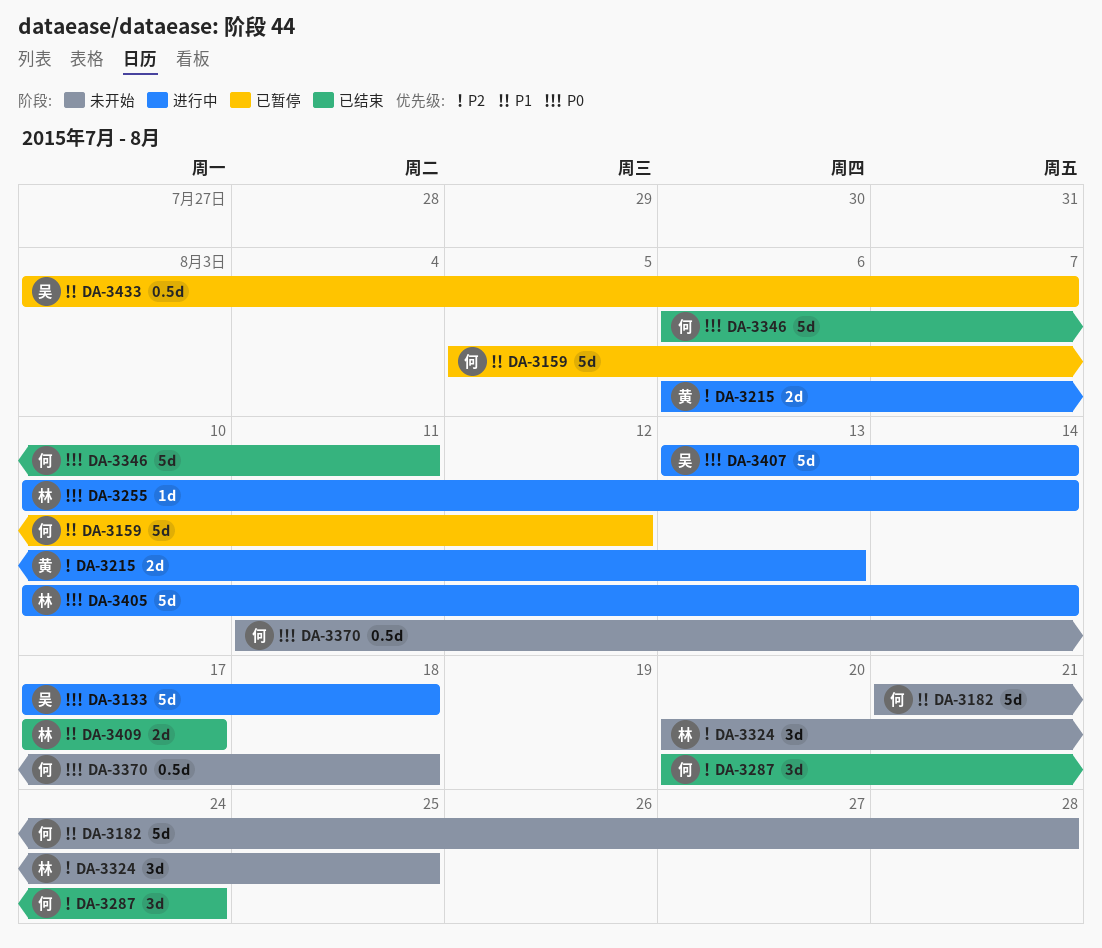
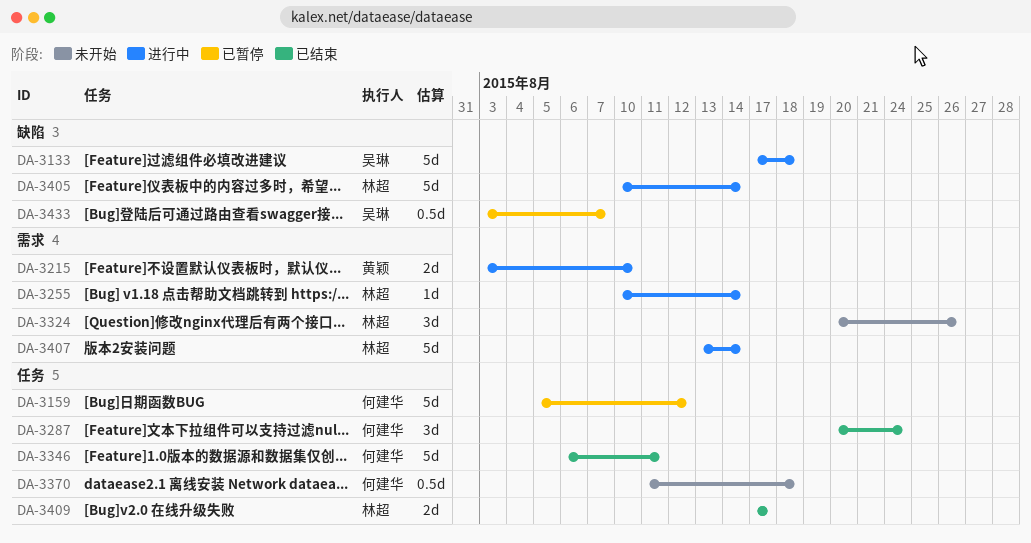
DA-3182: present -> none
DA-3215, start: Aug 6 -> Aug 3
DA-3215, due: Aug 13 -> Aug 10
DA-3324, due: Aug 25 -> Aug 26
DA-3407, owner: 吴琳 -> 林超

